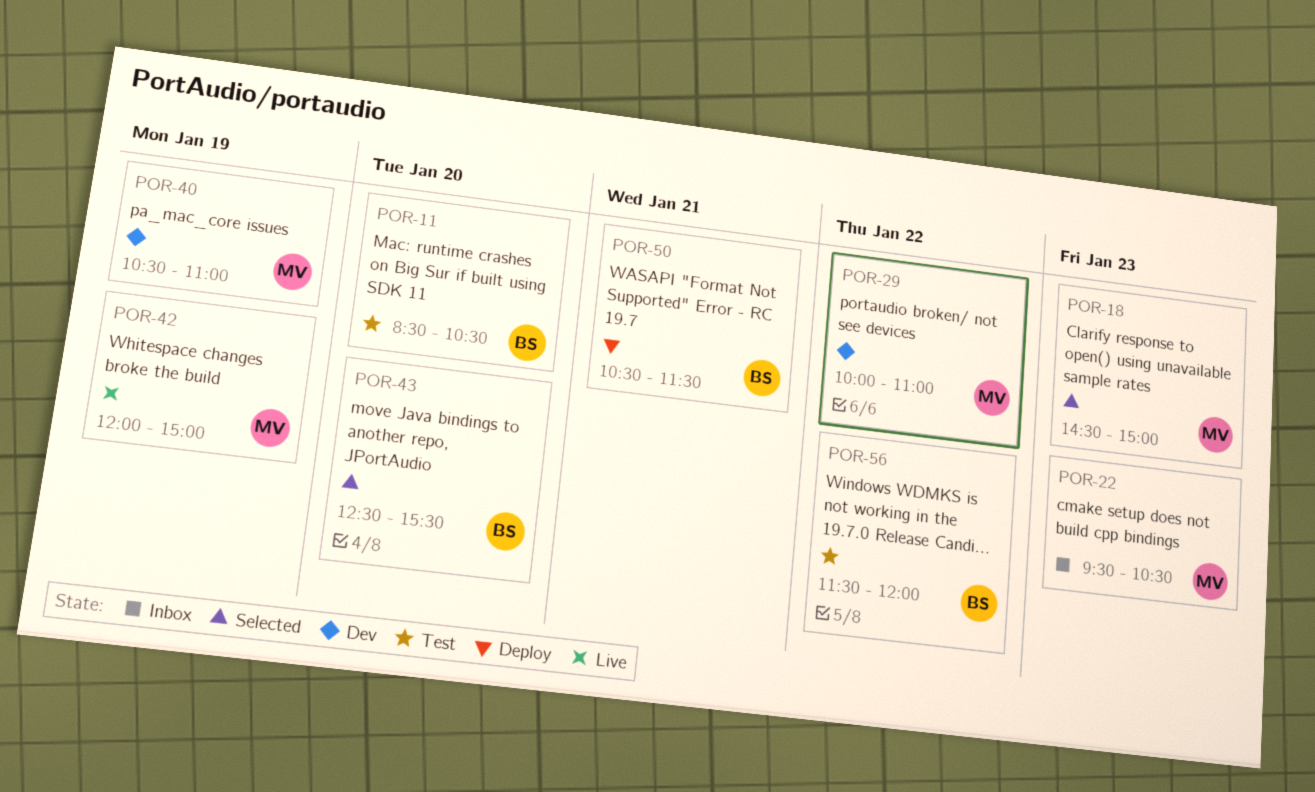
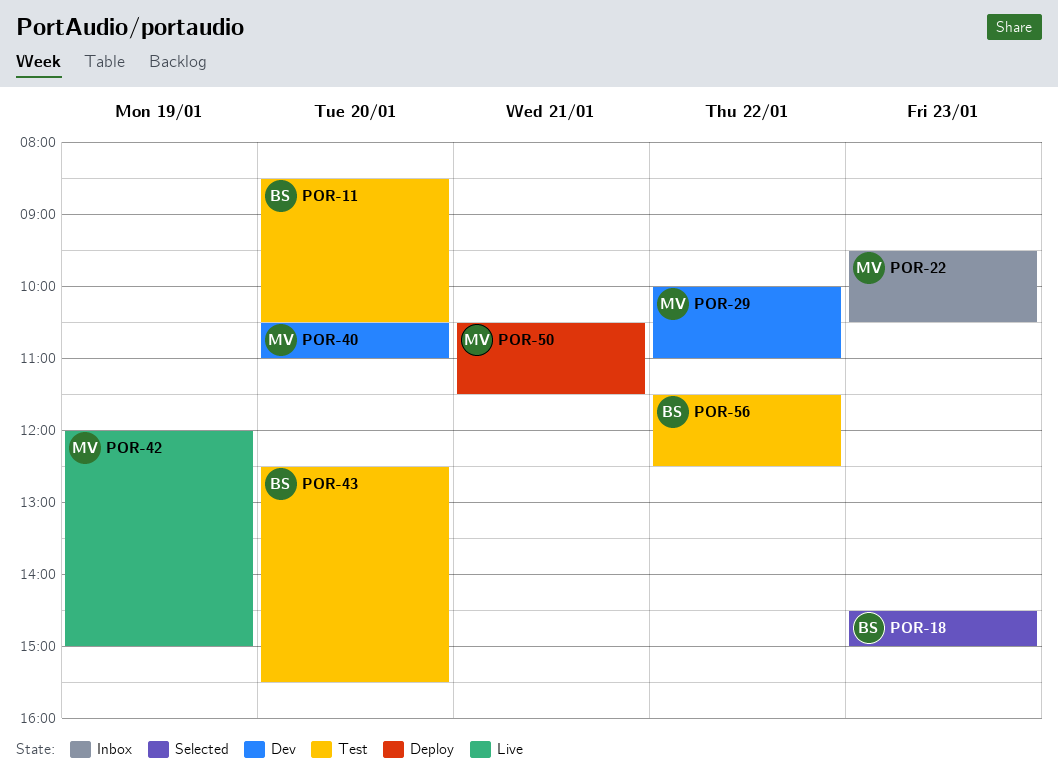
POR-18, owner: MV -> BS
POR-40, day: Jan 19 -> Jan 20
POR-43, status: Selected -> Test
POR-50, owner: BS -> MV
POR-56, ends: 12:00 -> 12:30

